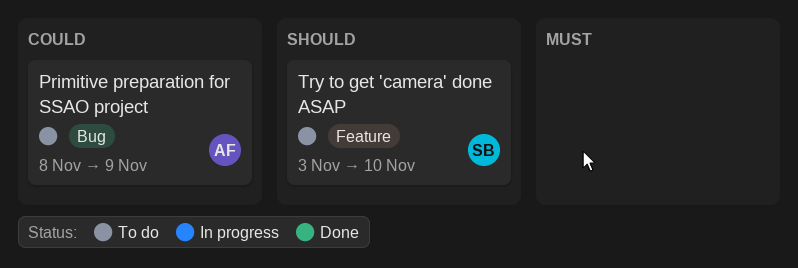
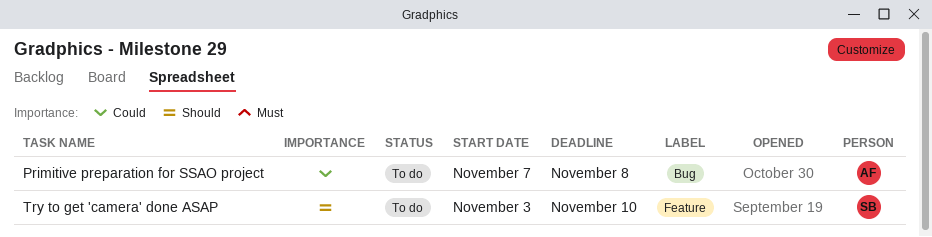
Primitive preparation for SSAO project, start: Nov 8 -> Nov 7
Primitive preparation for SSAO project, due: Nov 9 -> Nov 8

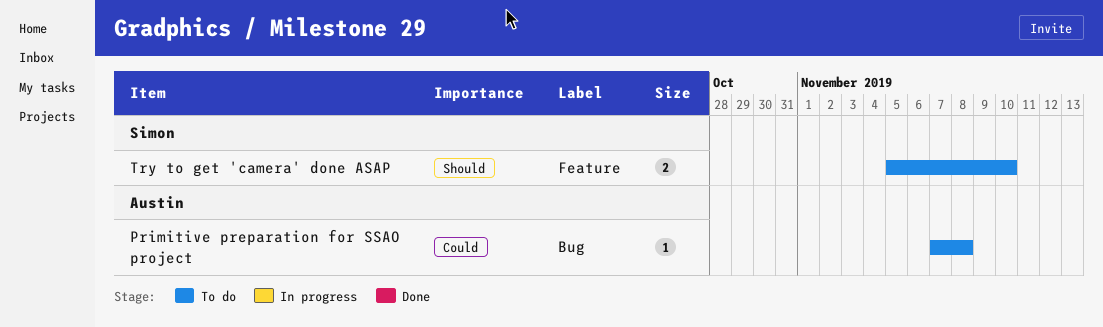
Try to get 'camera' done ASAP, start: Nov 3 -> Nov 5

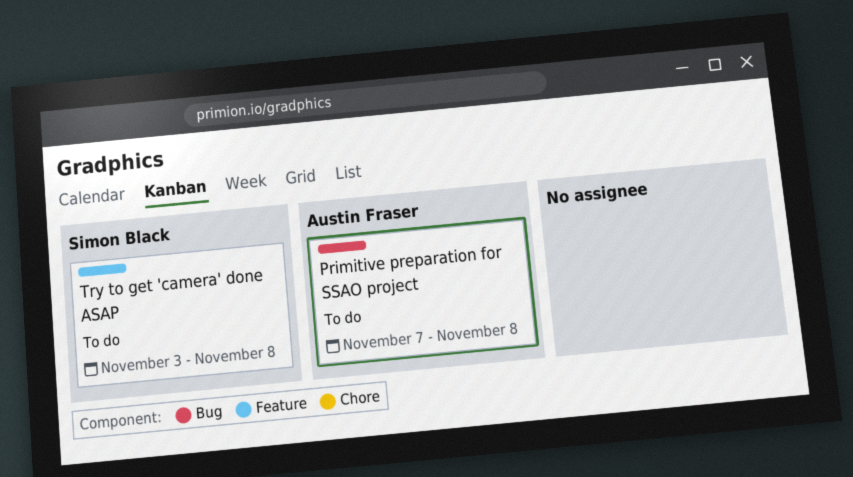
Try to get 'camera' done ASAP, start: Nov 5 -> Nov 3
Try to get 'camera' done ASAP, due: Nov 10 -> Nov 8

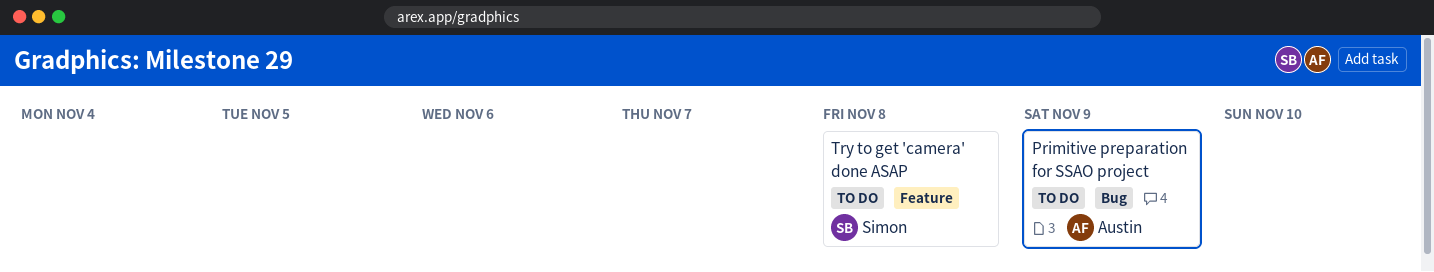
Primitive preparation for SSAO project, due: Nov 8 -> Nov 9

